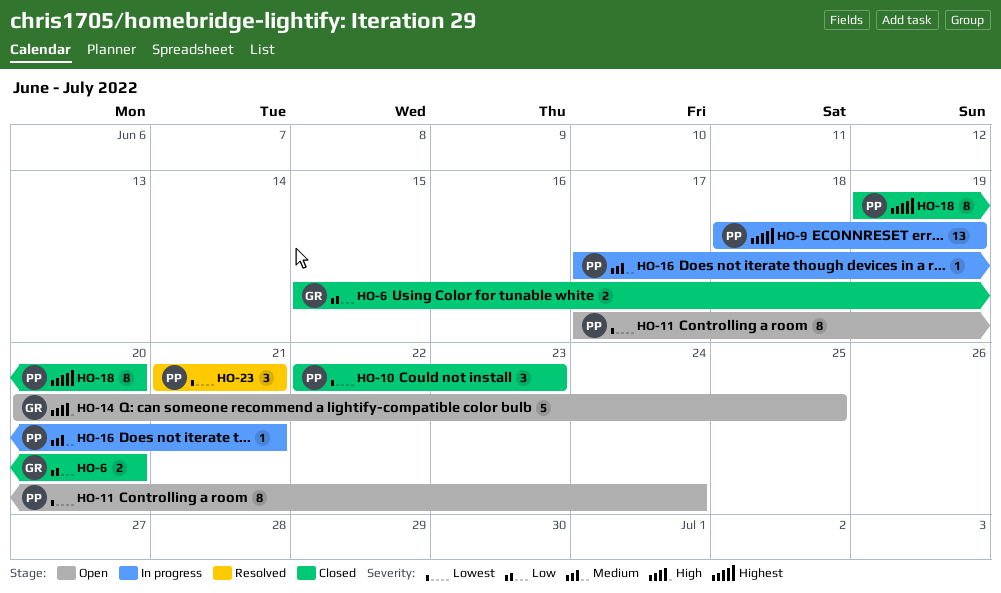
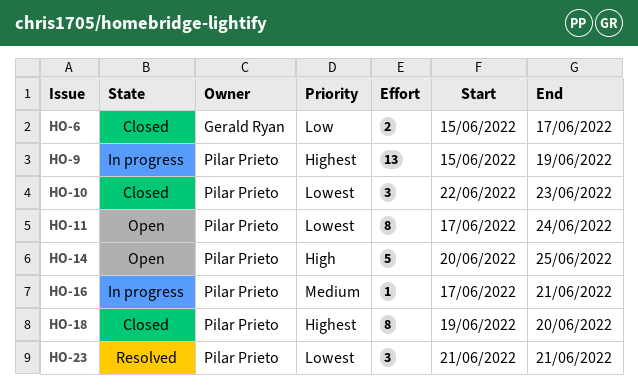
HO-6, due: Jun 20 -> Jun 17
HO-9, start: Jun 18 -> Jun 15
HO-14, owner: Gerald Ryan -> Pilar Prieto

